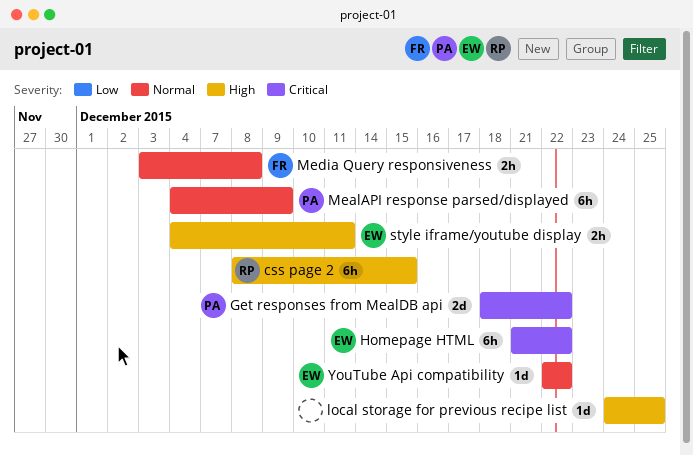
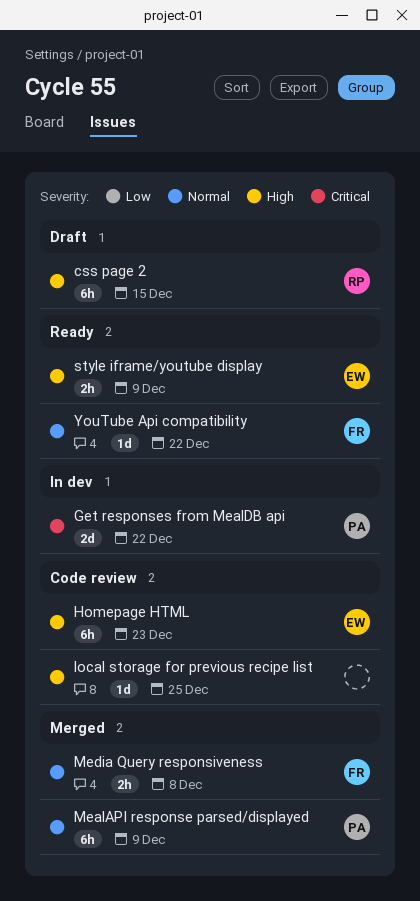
Homepage HTML, priority: Critical -> High
Homepage HTML, due: Dec 22 -> Dec 23
style iframe/youtube display, due: Dec 11 -> Dec 9
YouTube Api compatibility, owner: EW -> FR

